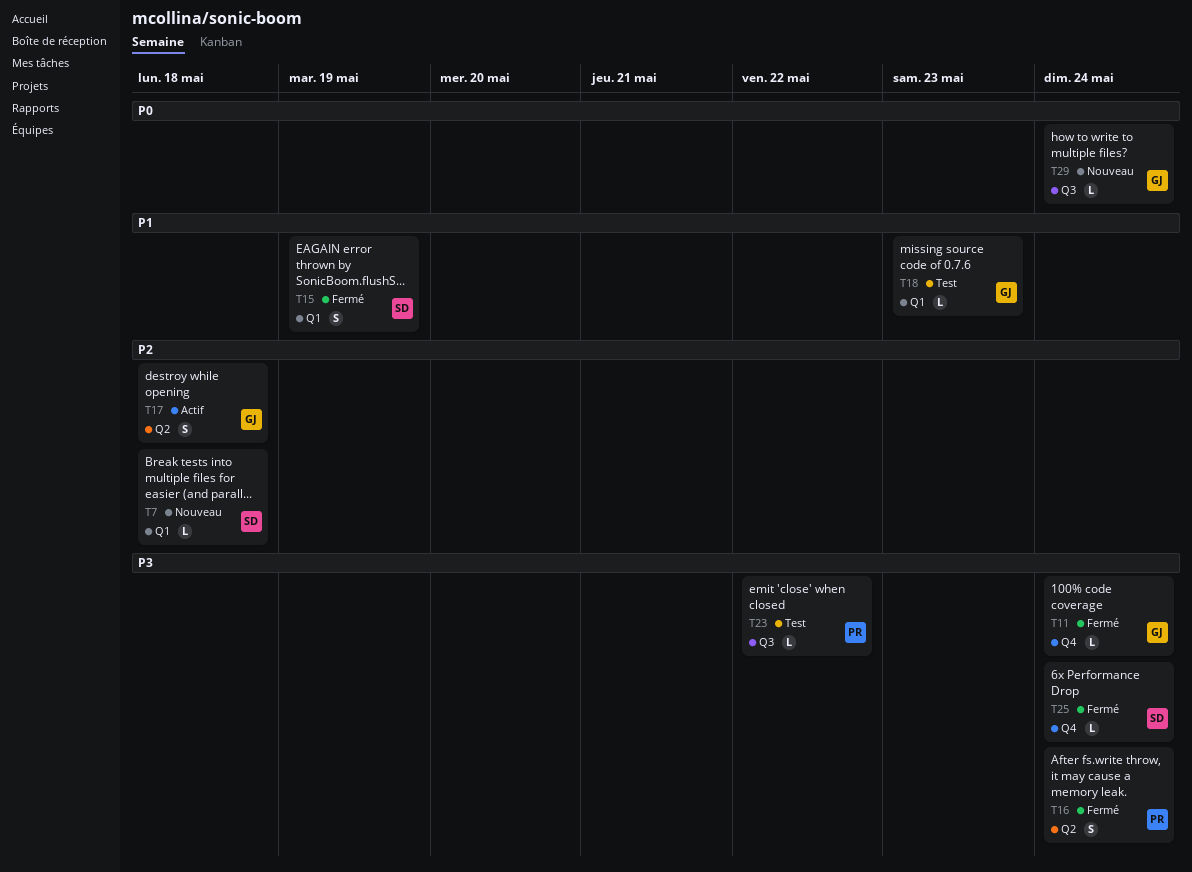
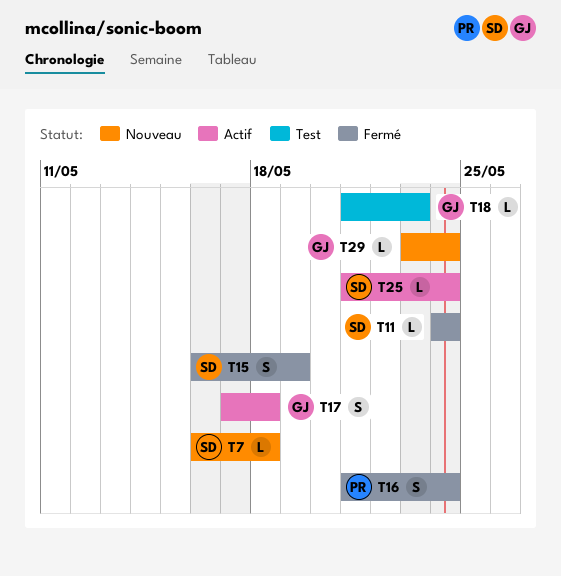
T11, owner: GJ -> SD
T23: present -> none
T25, status: Fermé -> Actif

